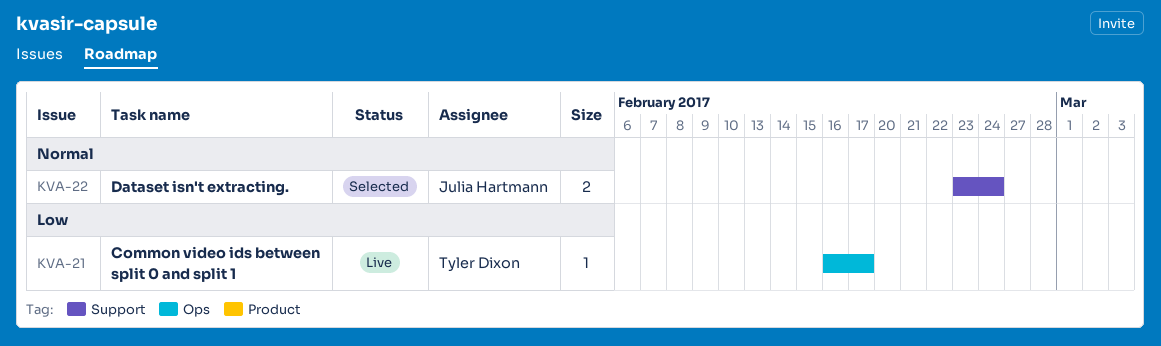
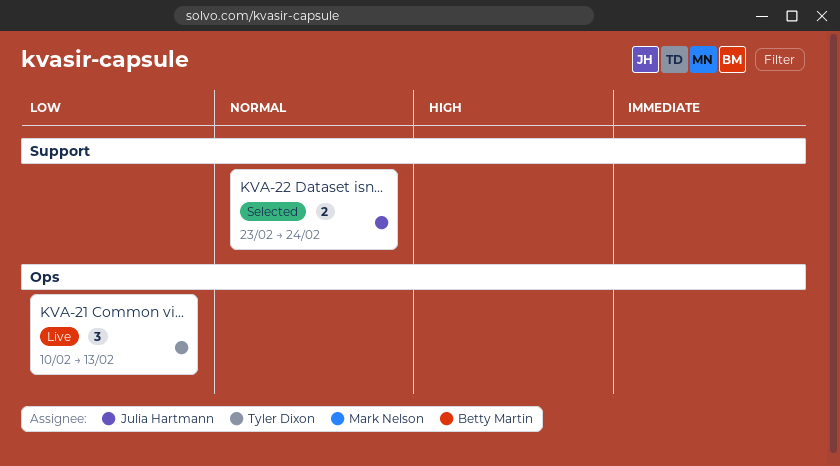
KVA-21, estimate: 1 -> 3
KVA-21, start: Feb 16 -> Feb 10
KVA-21, due: Feb 17 -> Feb 13

